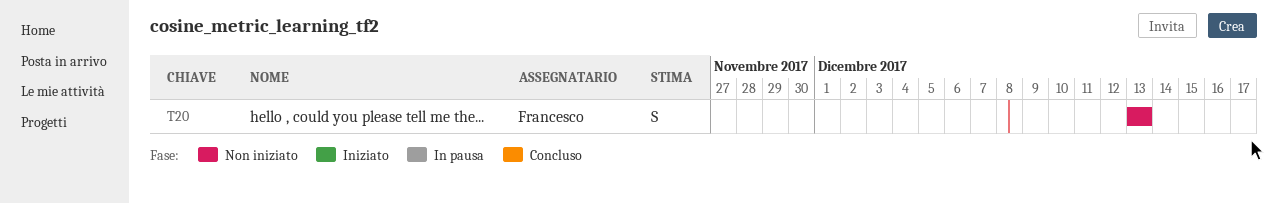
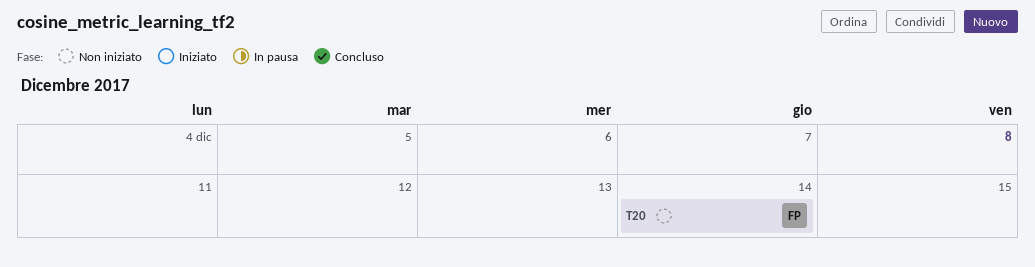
T20, due: Dec 13 -> Dec 14

